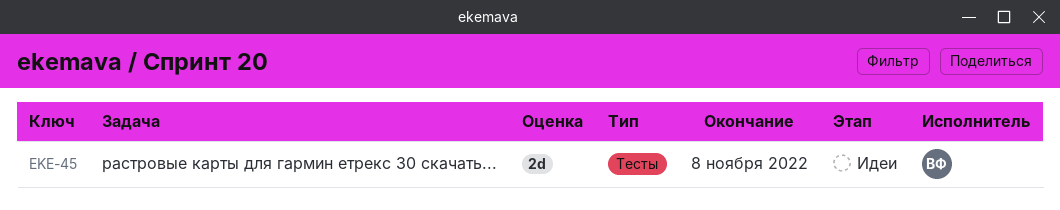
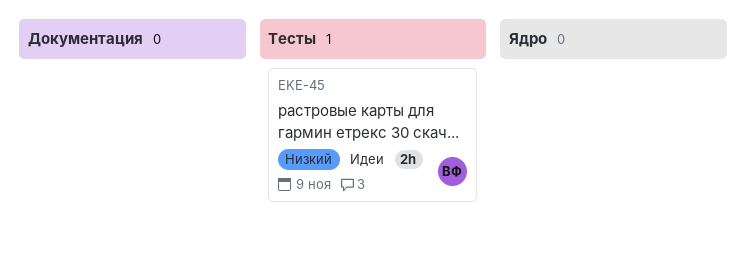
EKE-45, estimate: 2d -> 2h
EKE-45, due: Nov 8 -> Nov 9

